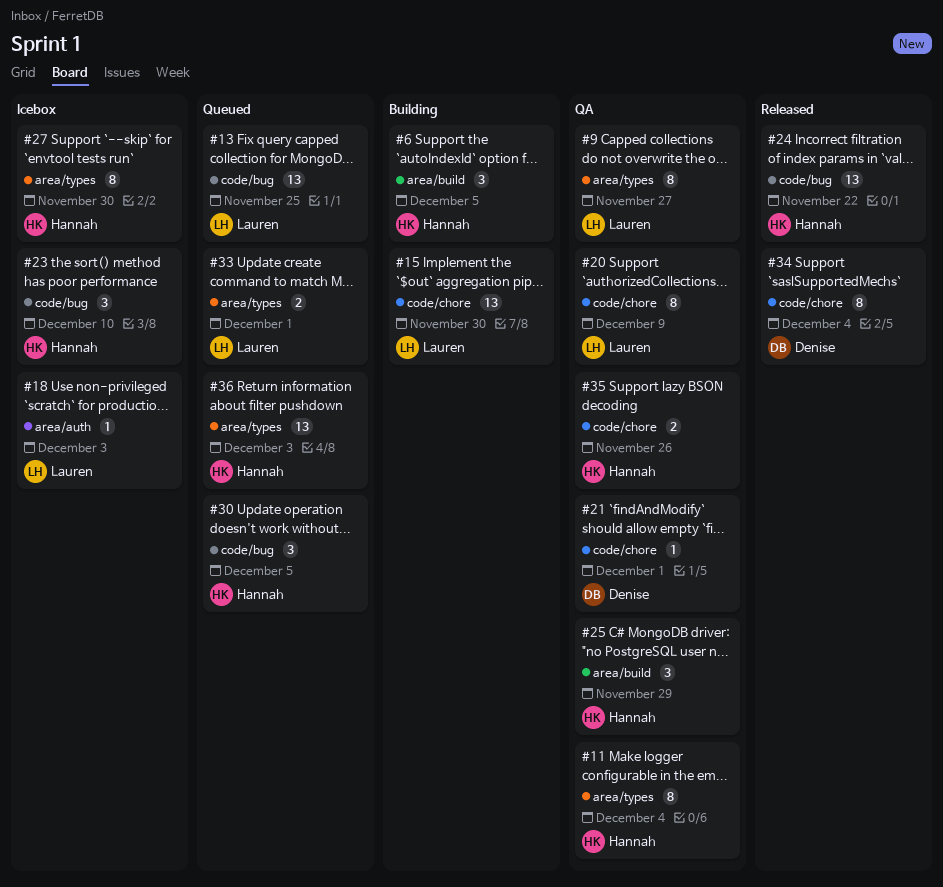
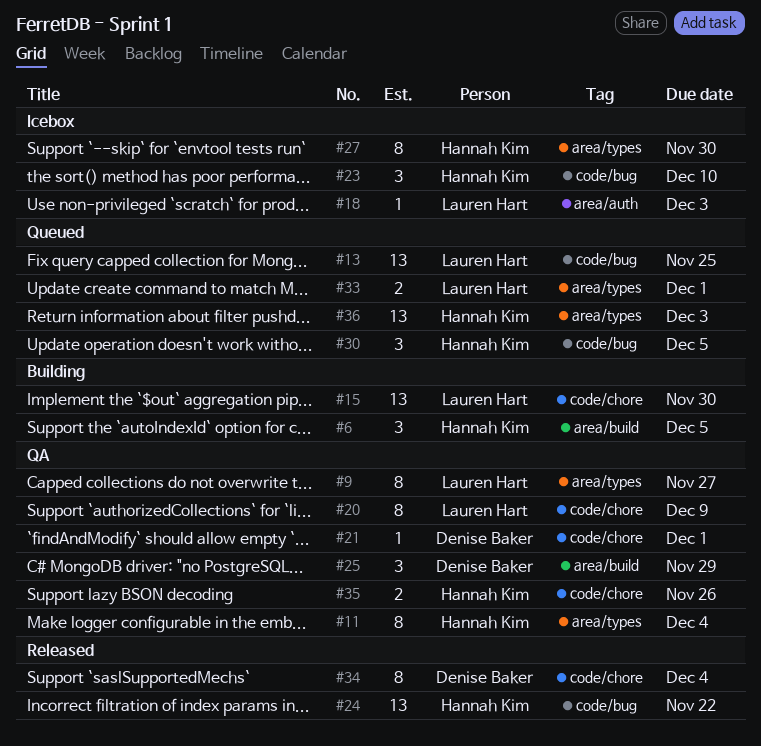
#25, owner: Hannah Kim -> Denise Baker

